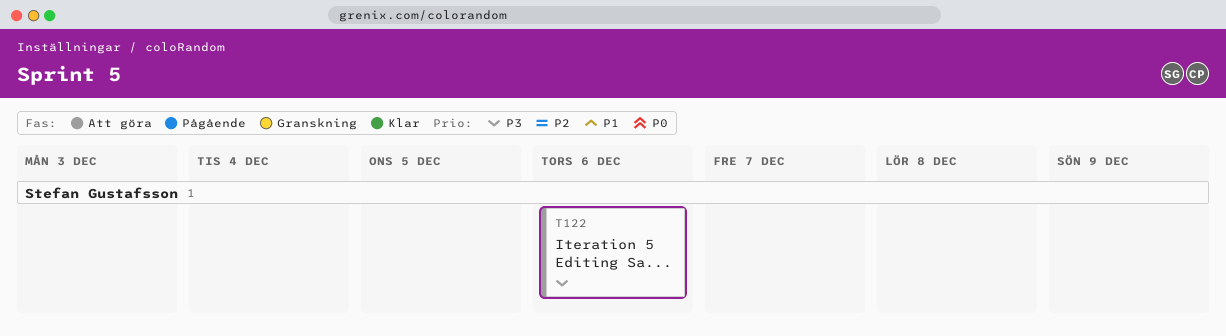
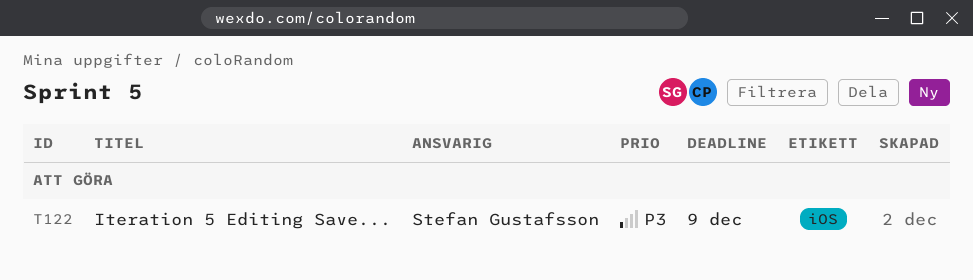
T122, due: Dec 6 -> Dec 9

